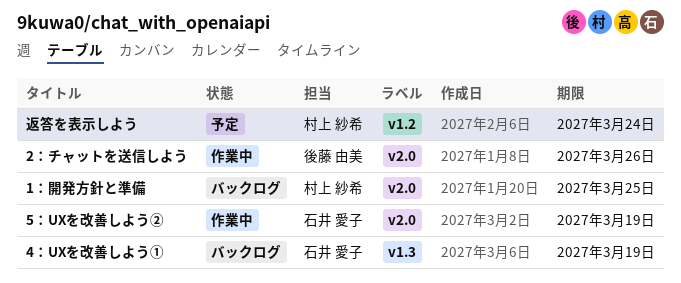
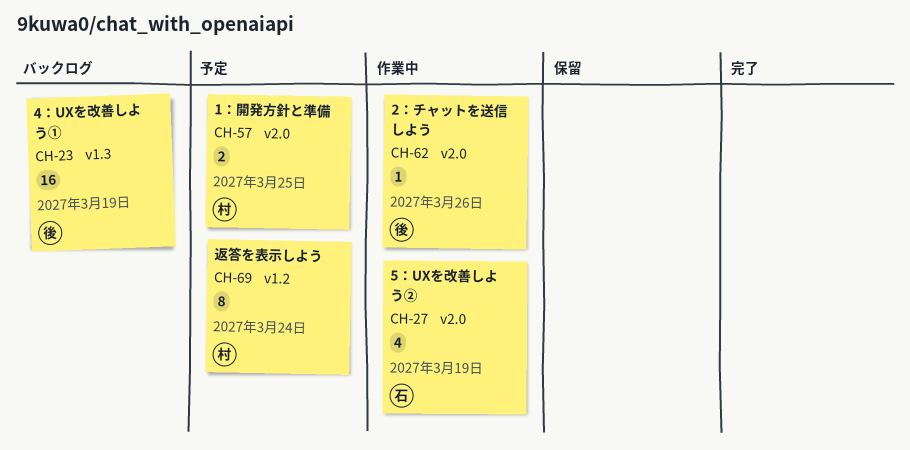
1：開発方針と準備, status: バックログ -> 予定
4：UXを改善しよう①, owner: 石井 愛子 -> 後藤 由美

